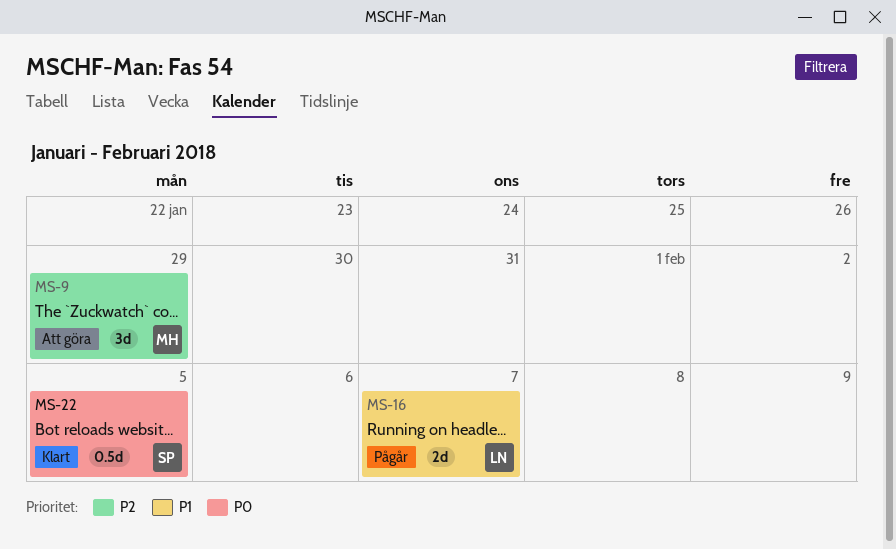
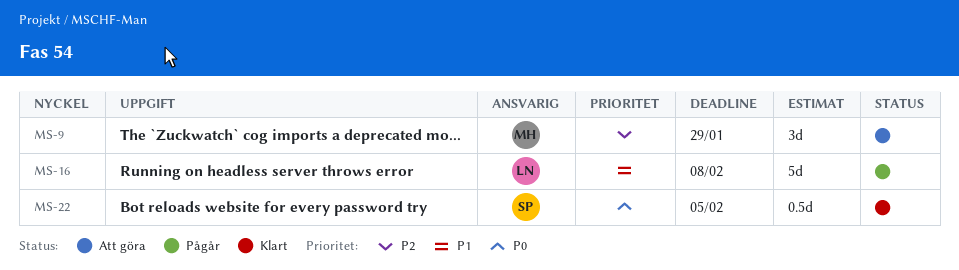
MS-16, estimate: 2d -> 5d
MS-16, due: Feb 7 -> Feb 8

